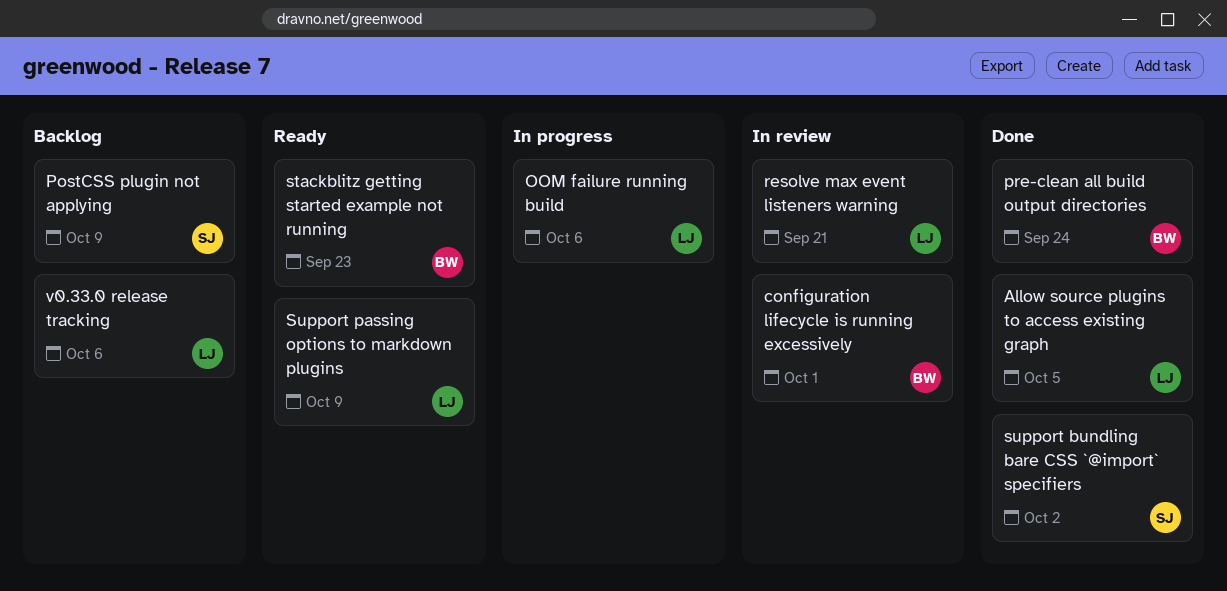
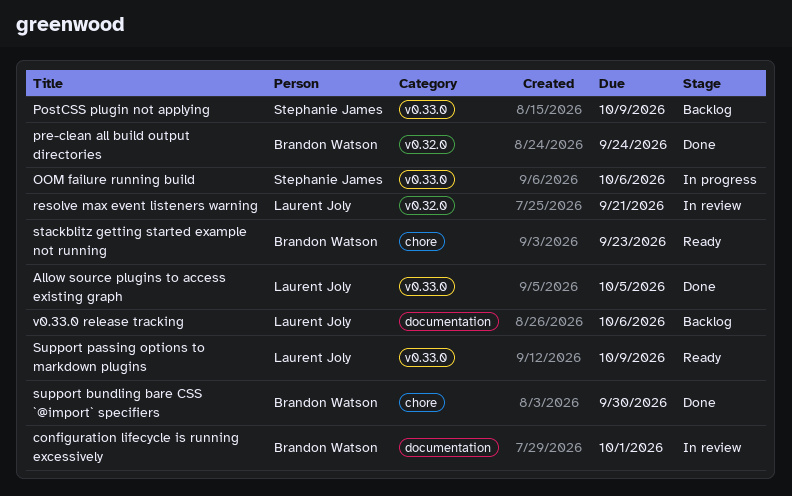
OOM failure running build, owner: Laurent Joly -> Stephanie James
support bundling bare CSS `@import` specifiers, owner: Stephanie James -> Brandon Watson
support bundling bare CSS `@import` specifiers, due: Oct 2 -> Sep 30

